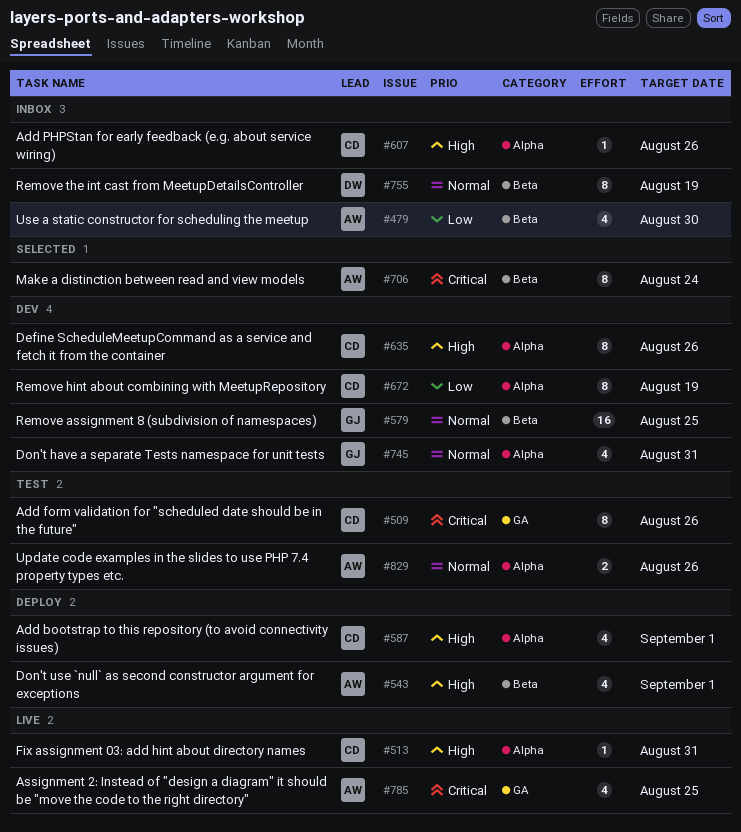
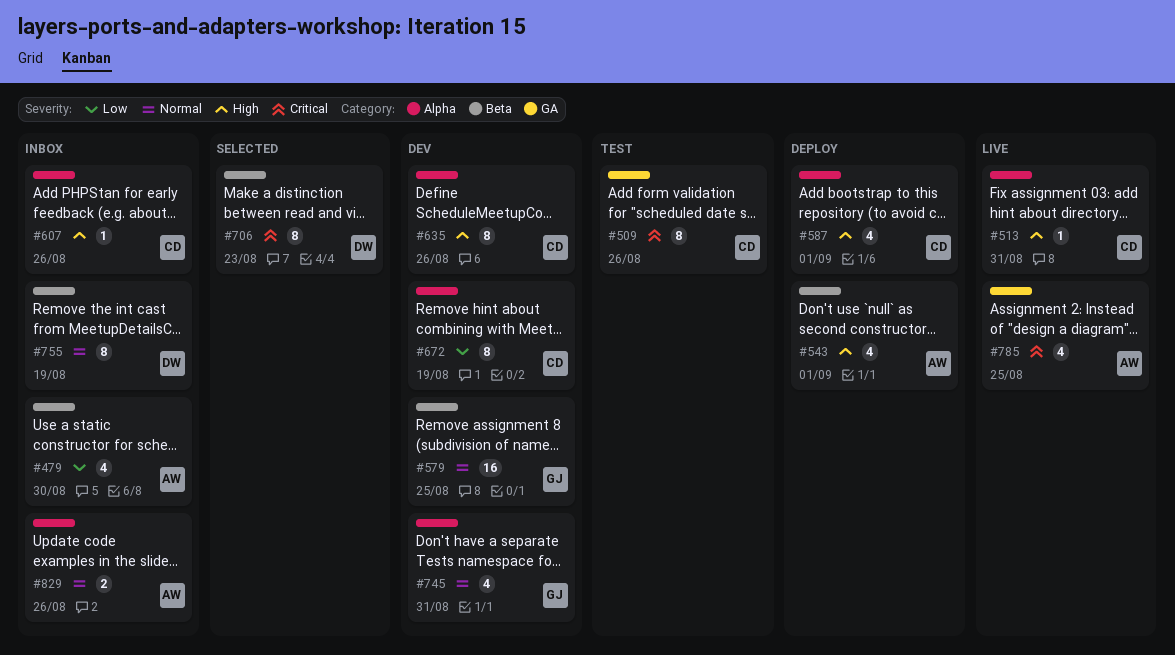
#706, owner: AW -> DW
#706, due: Aug 24 -> Aug 23
#829, status: Test -> Inbox

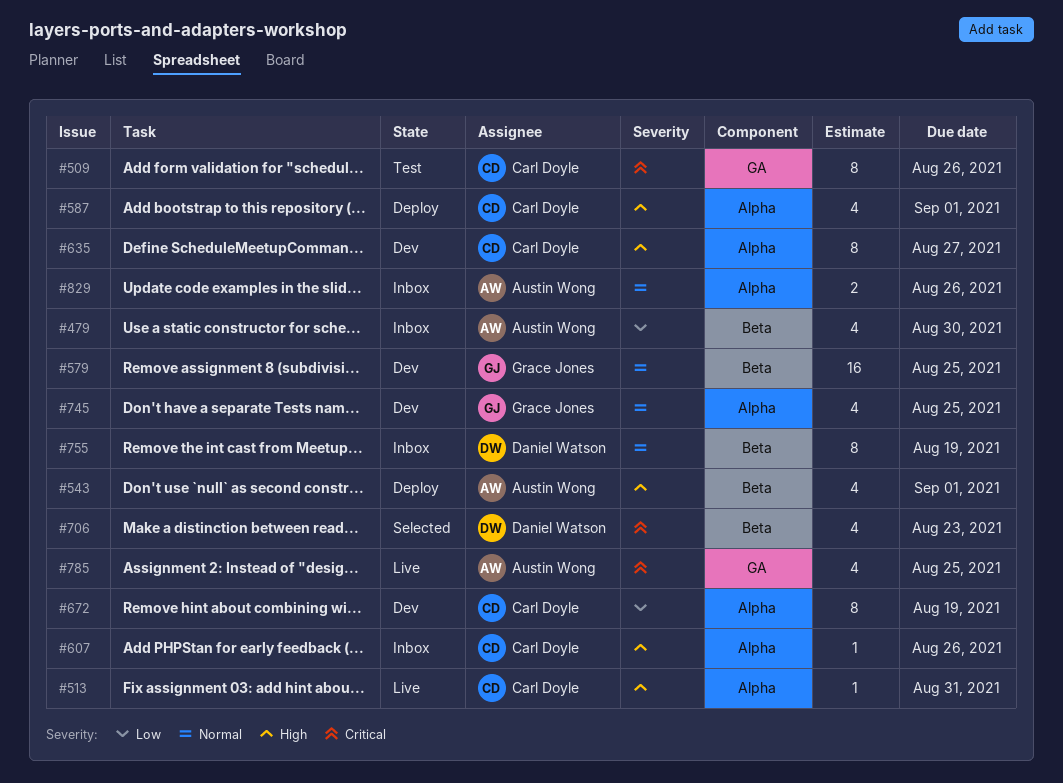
#635, due: Aug 26 -> Aug 27
#706, estimate: 8 -> 4
#745, due: Aug 31 -> Aug 25

